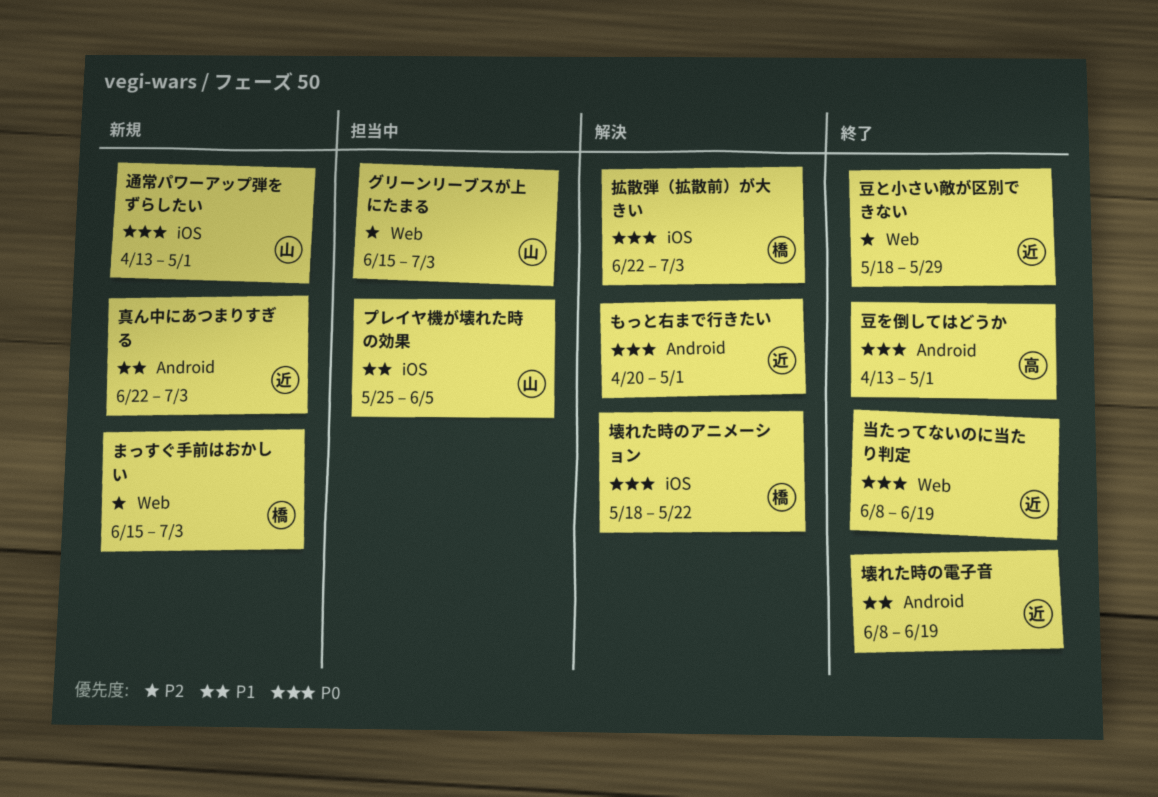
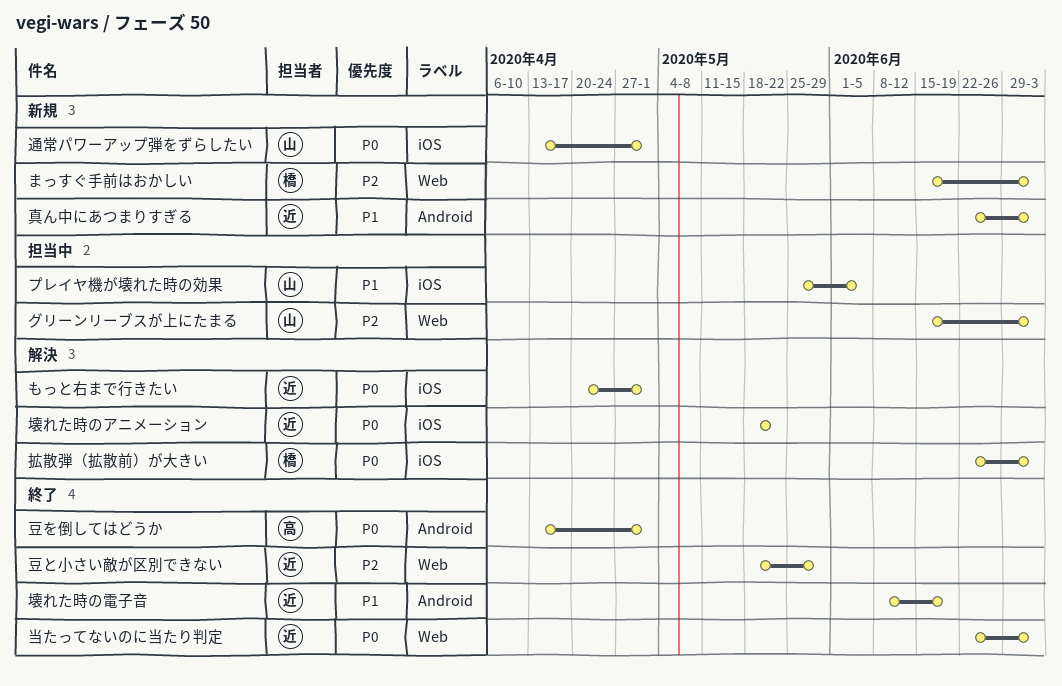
もっと右まで行きたい, label: Android -> iOS
壊れた時のアニメーション, owner: 橋 -> 近
当たってないのに当たり判定, start: Jun 8 -> Jun 22
当たってないのに当たり判定, due: Jun 19 -> Jul 3

